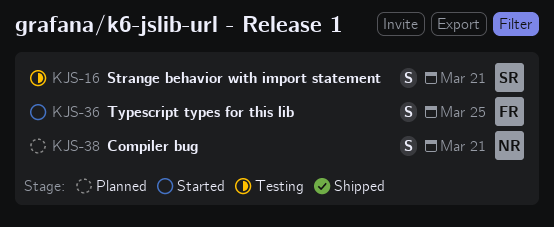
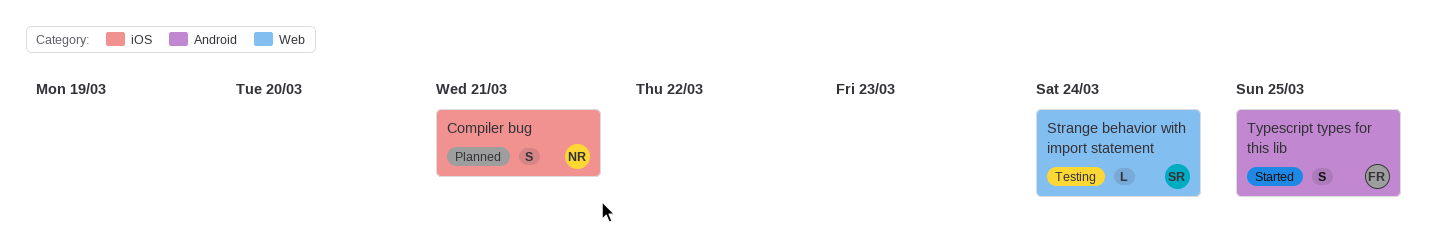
Strange behavior with import statement, estimate: S -> L
Strange behavior with import statement, due: Mar 21 -> Mar 24

